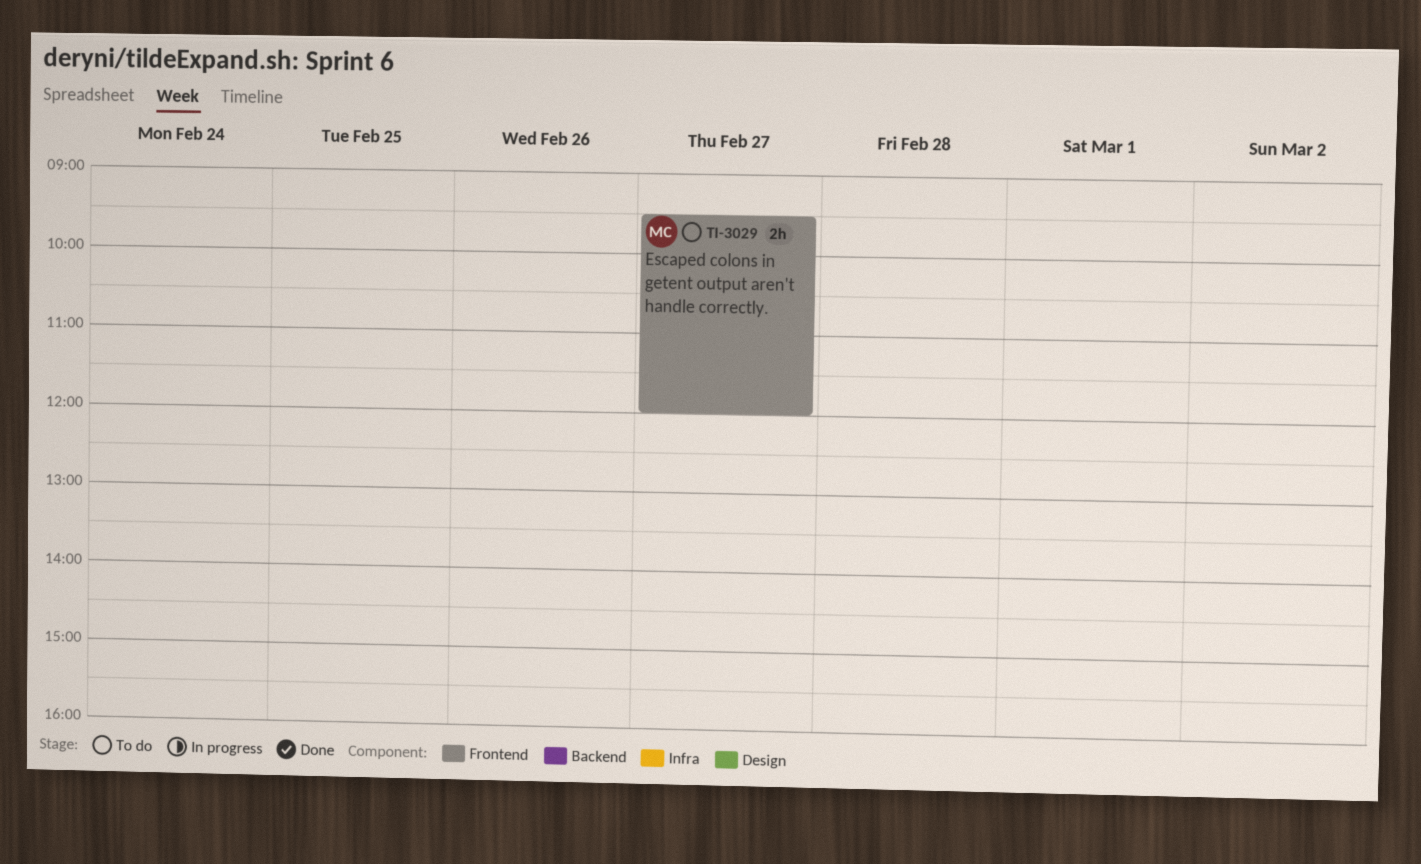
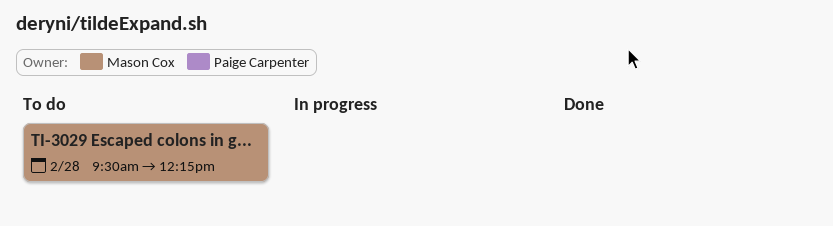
TI-3029, day: Feb 27 -> Feb 28
TI-3029, ends: 12:00 -> 12:15

